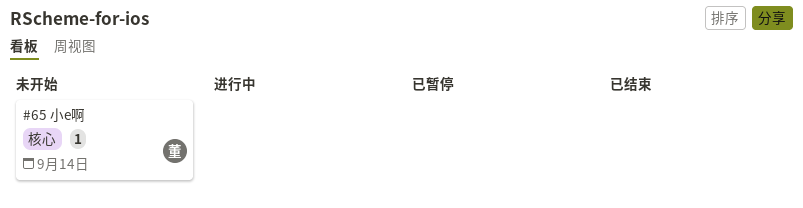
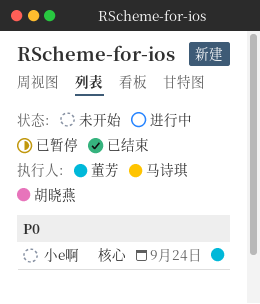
小e啊, due: Sep 14 -> Sep 24

